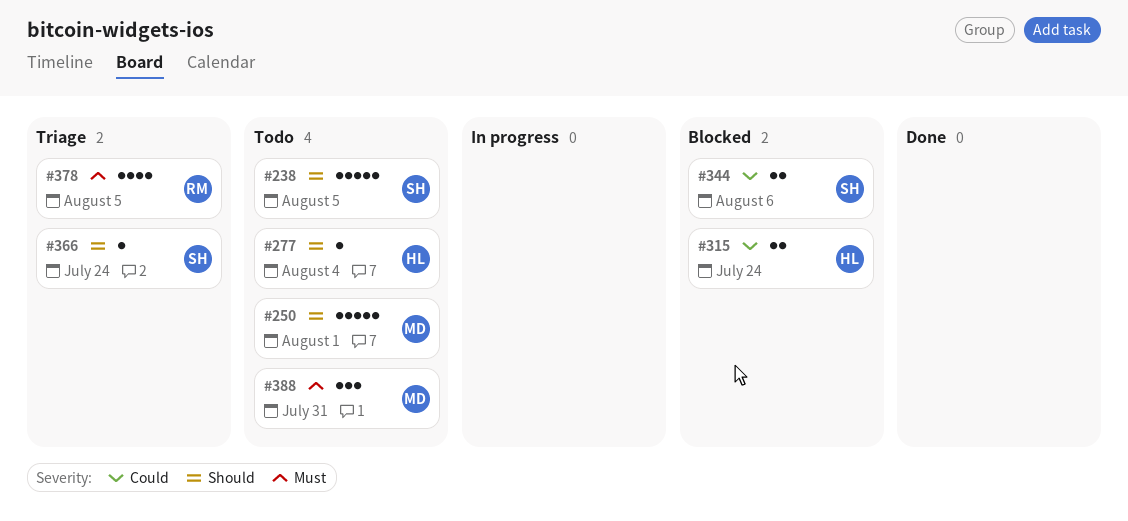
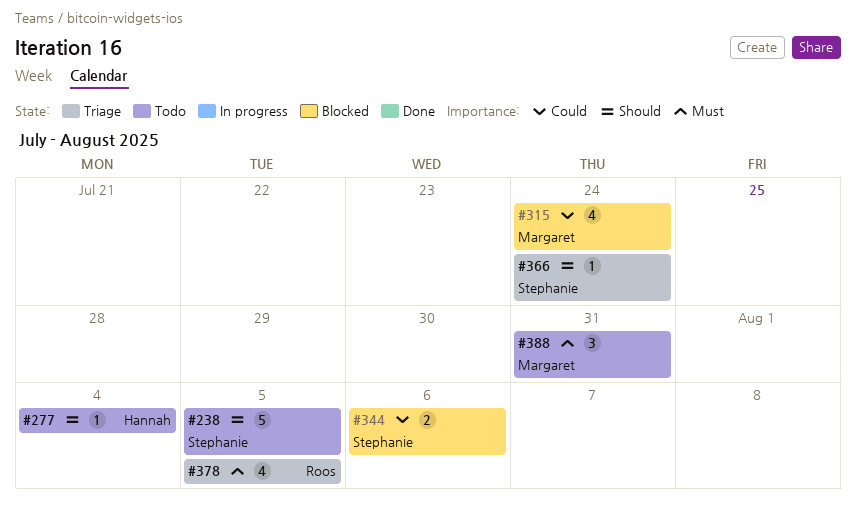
#250: present -> none
#315, owner: Hannah -> Margaret
#315, estimate: 2 -> 4

